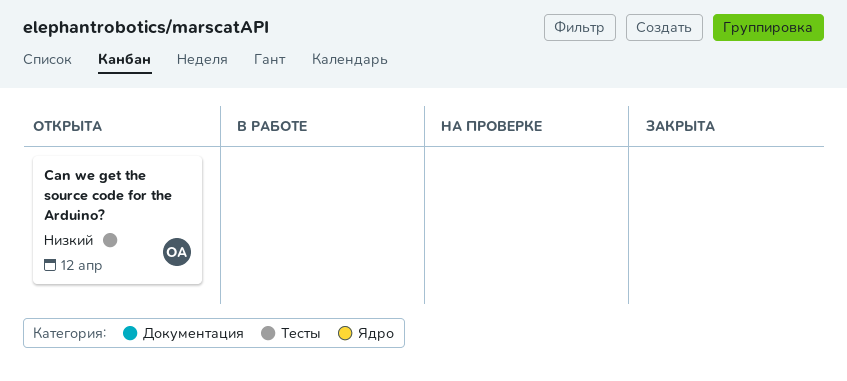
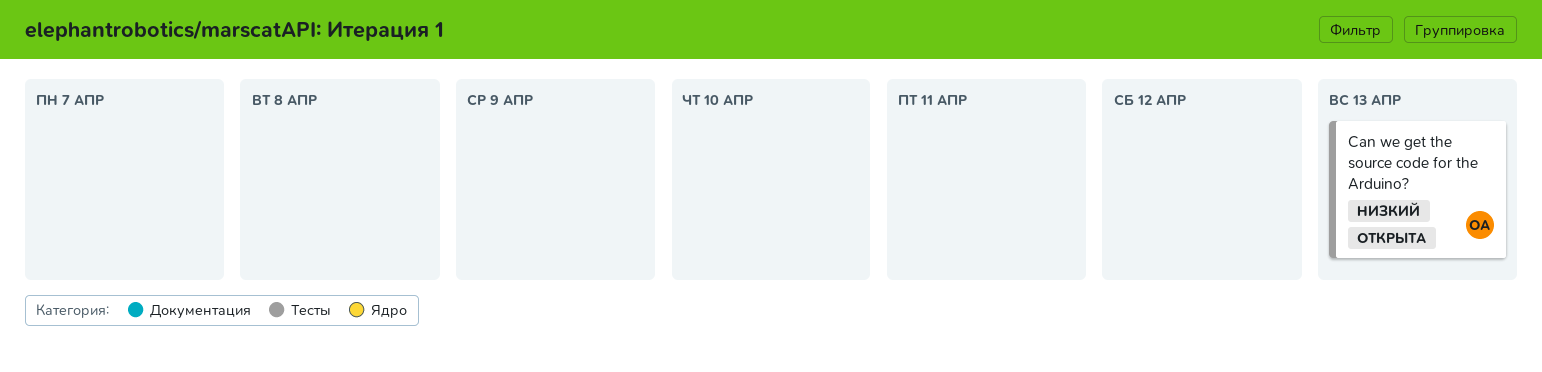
Can we get the source code for the Arduino?, due: Apr 12 -> Apr 13

